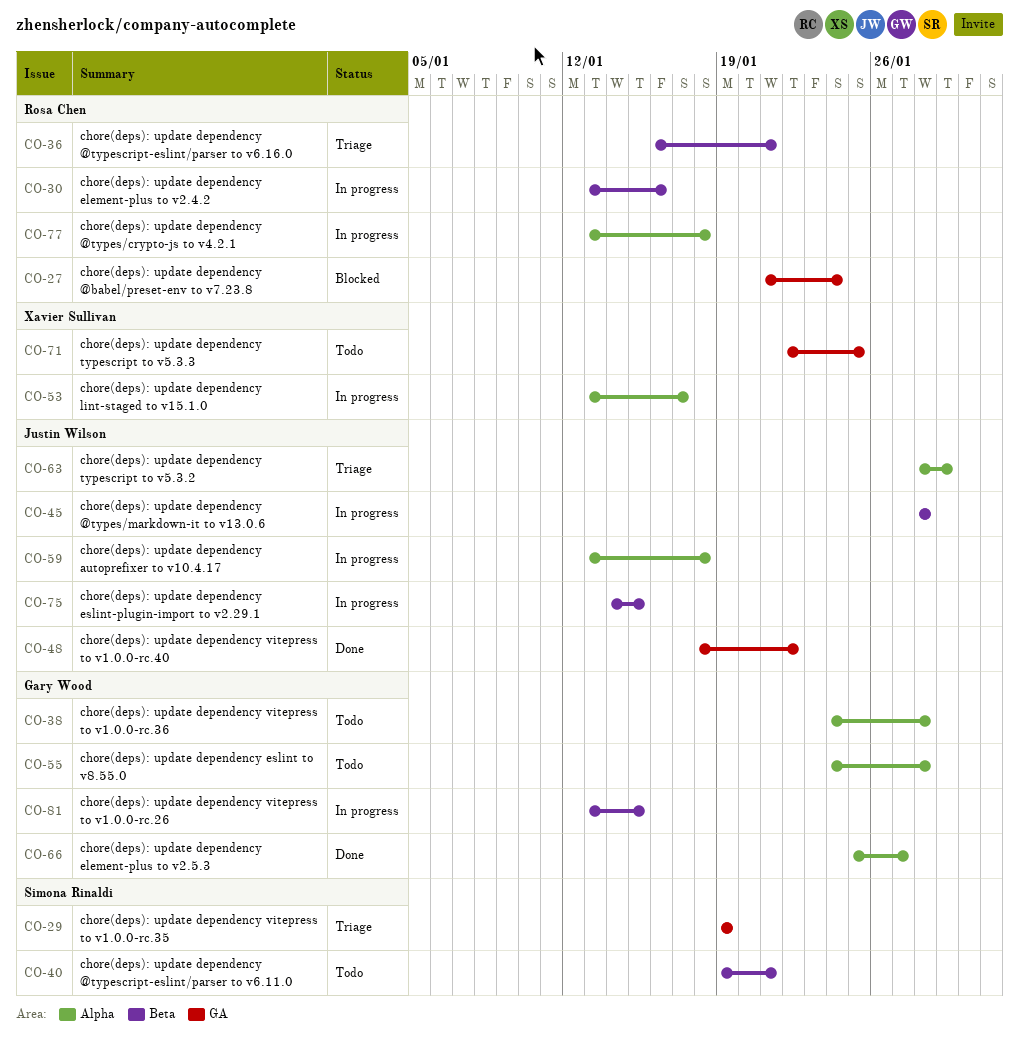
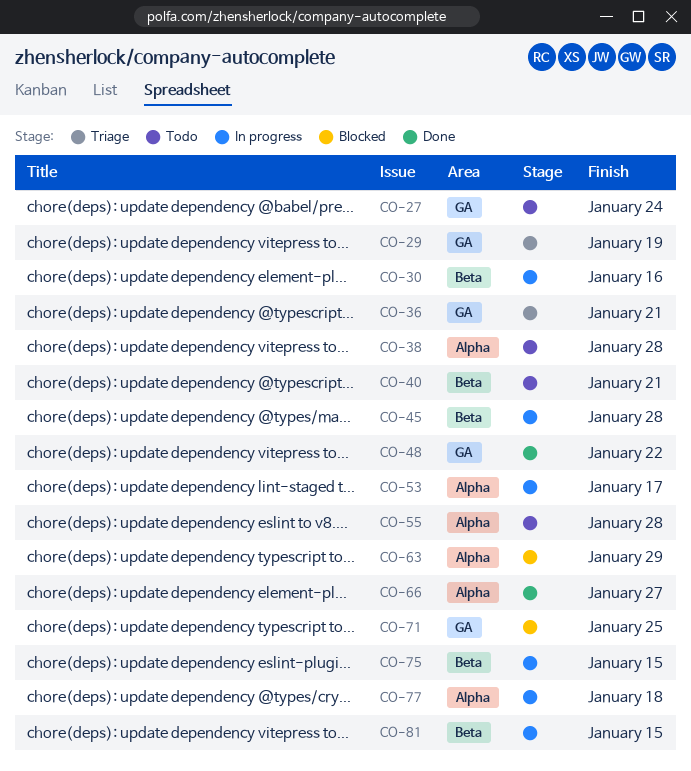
CO-27, status: Blocked -> Todo
CO-36, label: Beta -> GA
CO-59: present -> none
CO-63, status: Triage -> Blocked
CO-71, status: Todo -> Blocked

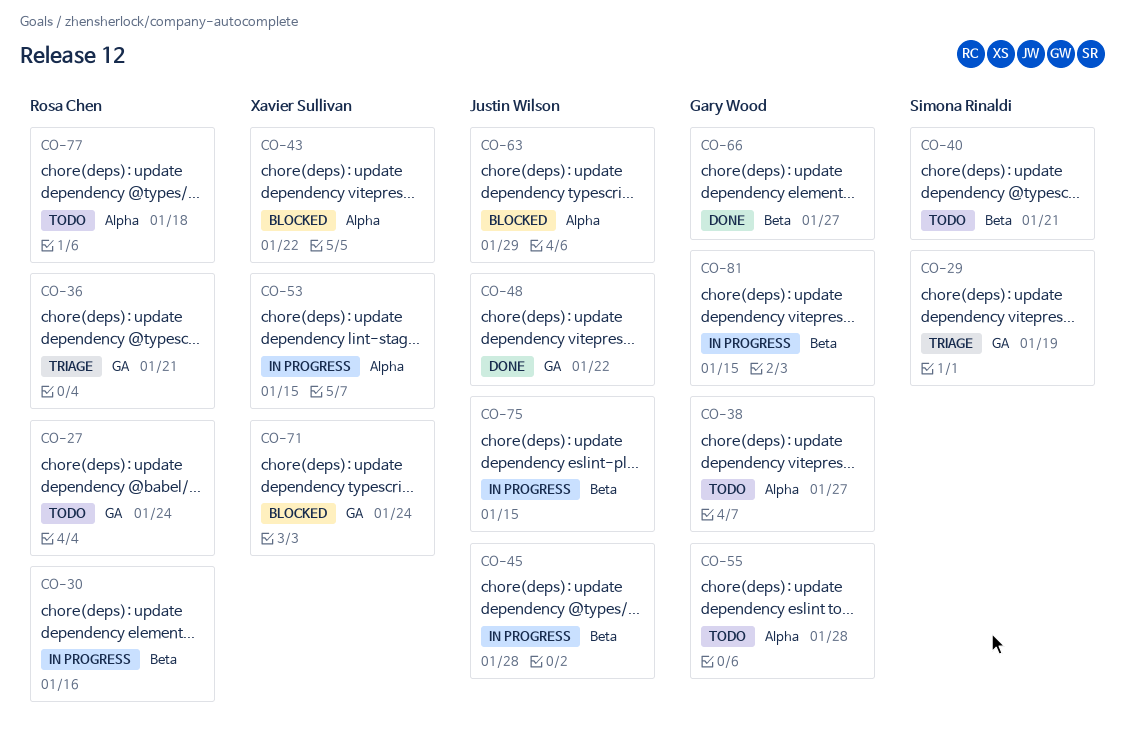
CO-38, due: Jan 28 -> Jan 27
CO-43: none -> present
CO-53, due: Jan 17 -> Jan 15
CO-66, label: Alpha -> Beta
CO-71, due: Jan 25 -> Jan 24
CO-77, status: In progress -> Todo

